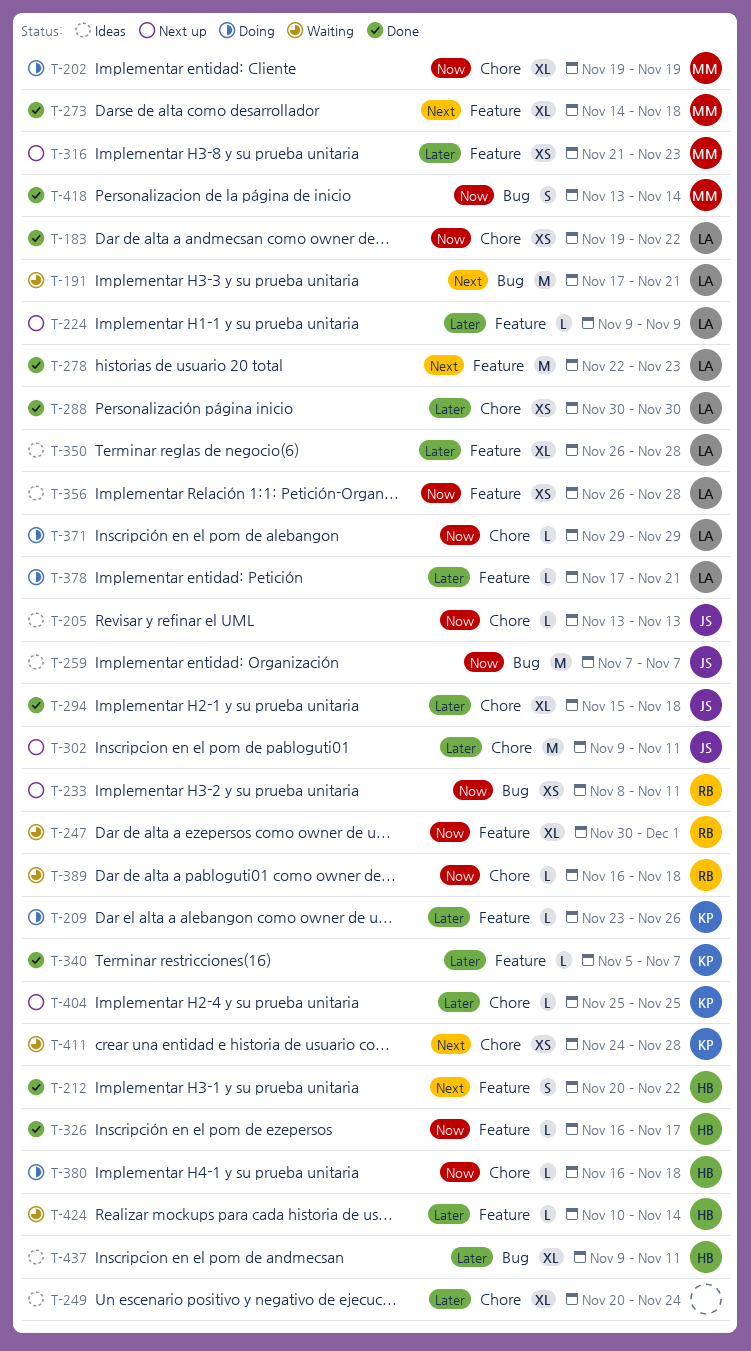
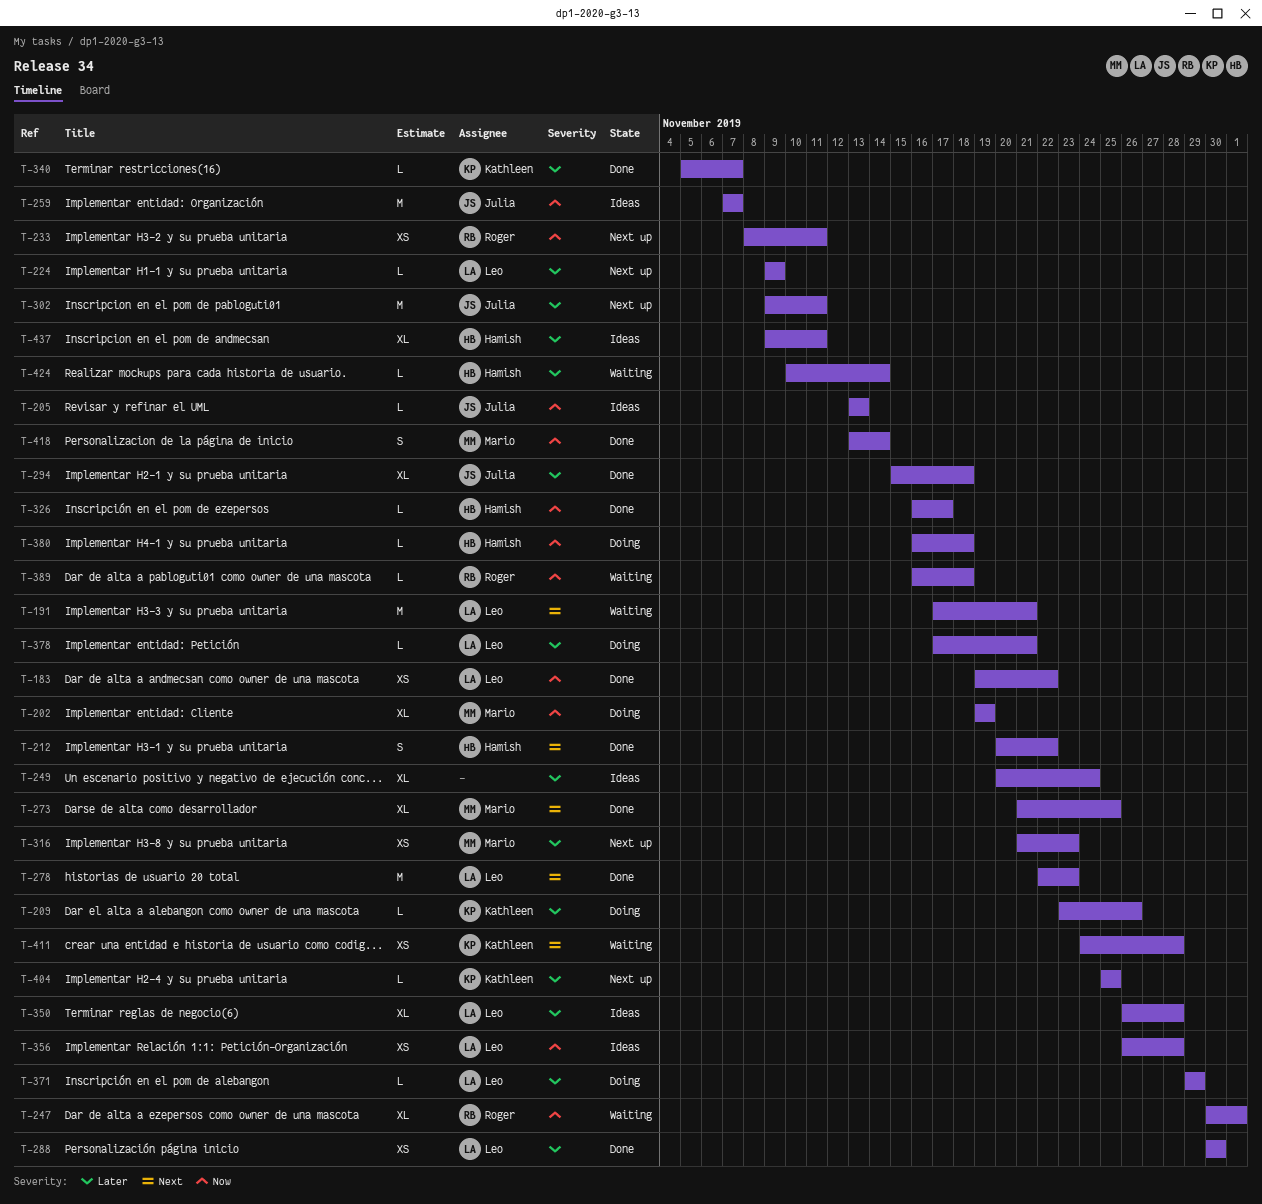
T-273, start: Nov 14 -> Nov 21
T-273, due: Nov 18 -> Nov 25
T-371, priority: Now -> Later

